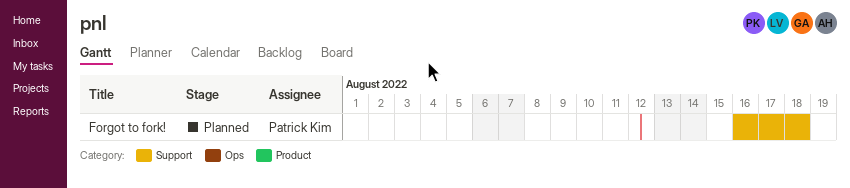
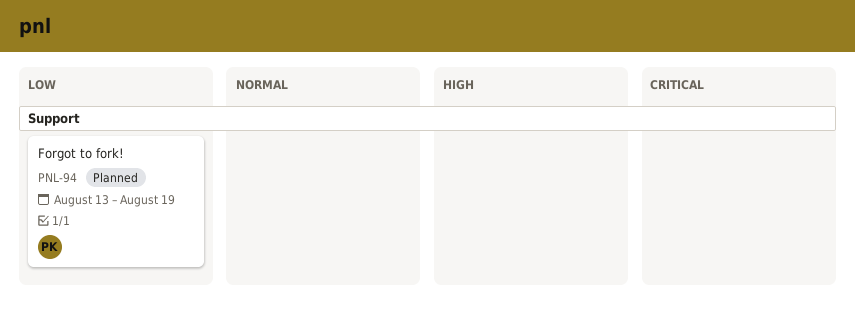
Forgot to fork!, start: Aug 16 -> Aug 13
Forgot to fork!, due: Aug 18 -> Aug 19

